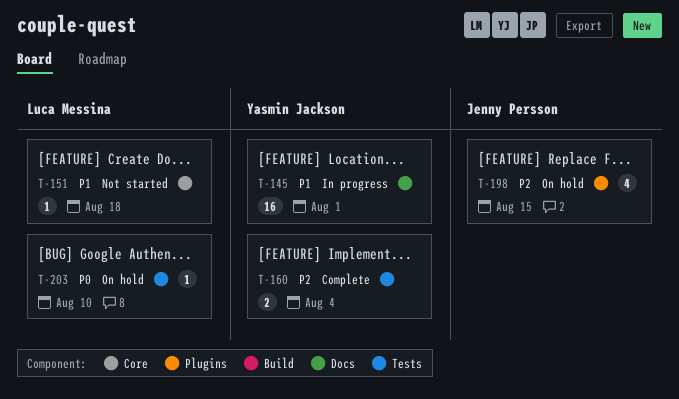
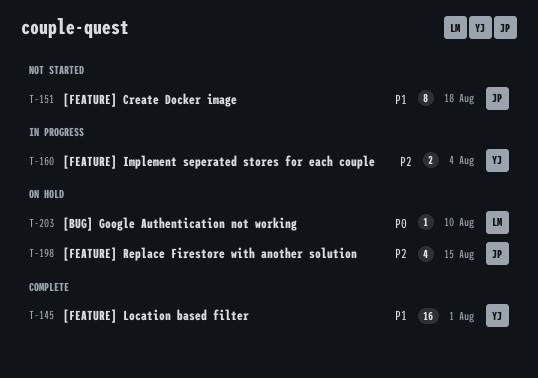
T-145, status: In progress -> Complete
T-151, owner: Luca Messina -> Jenny Persson
T-151, estimate: 1 -> 8
T-160, status: Complete -> In progress

